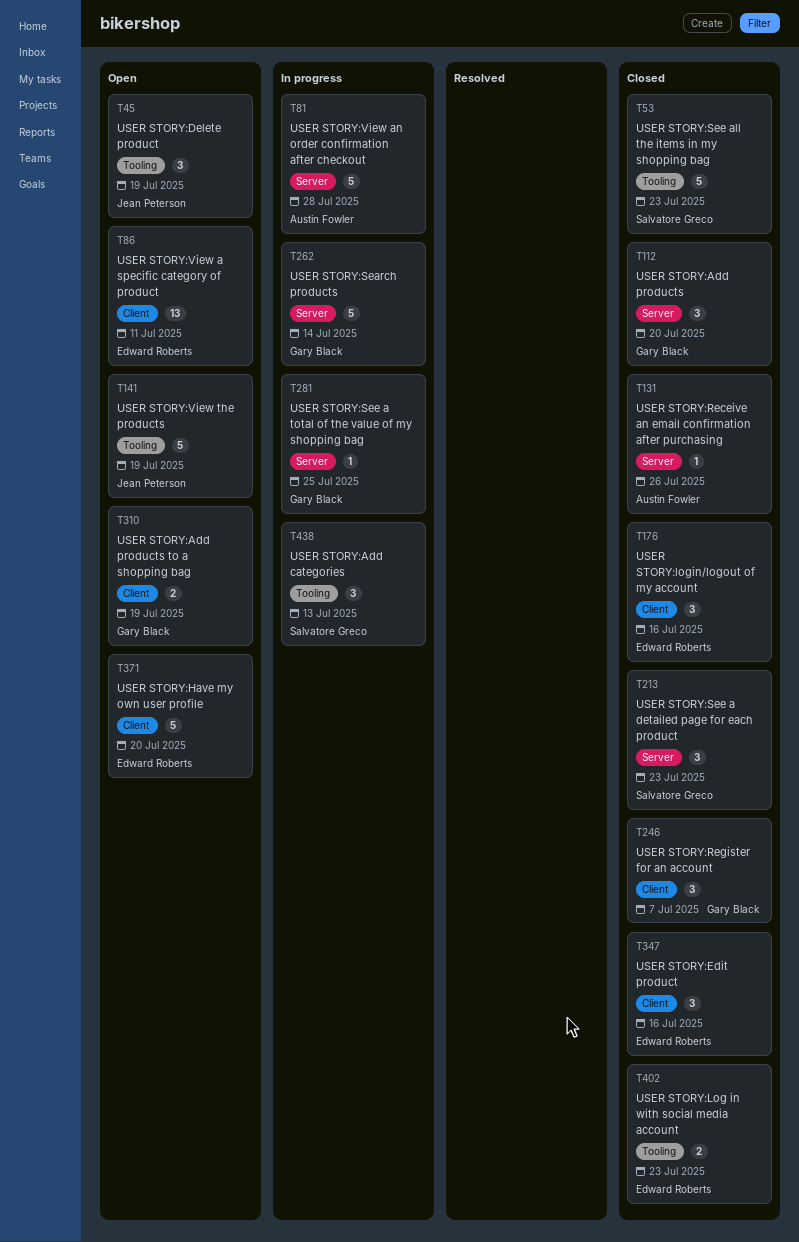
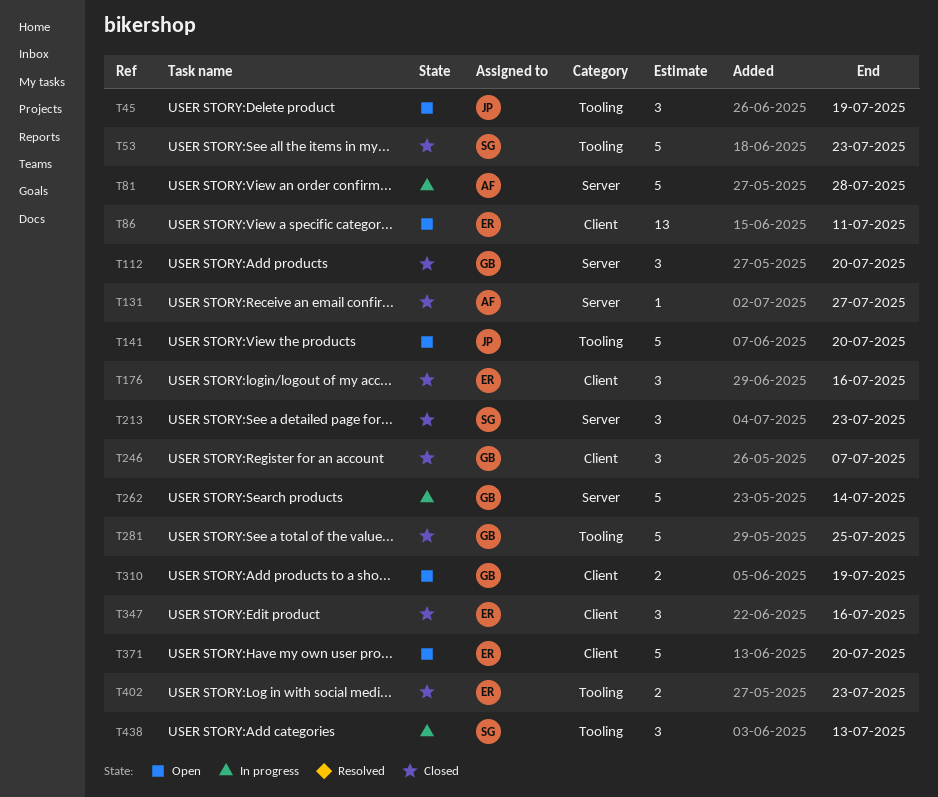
T131, due: Jul 26 -> Jul 27
T141, due: Jul 19 -> Jul 20
T281, status: In progress -> Closed
T281, label: Server -> Tooling
T281, estimate: 1 -> 5

